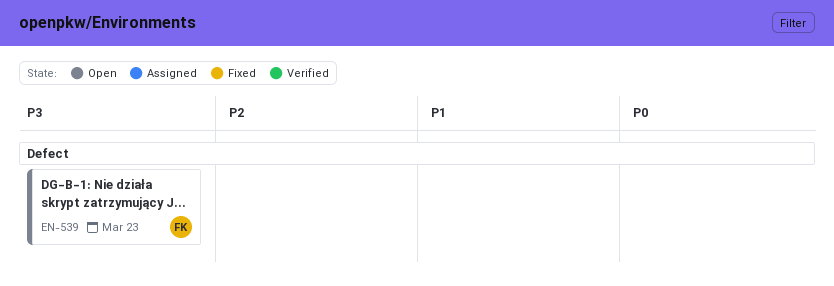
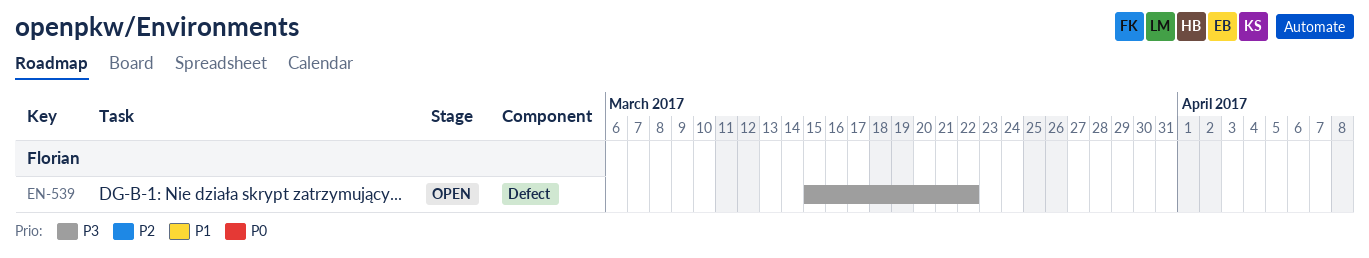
EN-539, due: Mar 23 -> Mar 22

